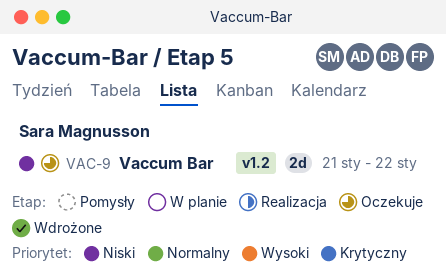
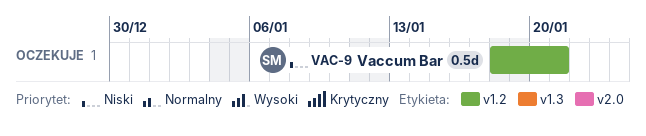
VAC-9, estimate: 2d -> 0.5d
VAC-9, start: Jan 21 -> Jan 18
VAC-9, due: Jan 22 -> Jan 21

